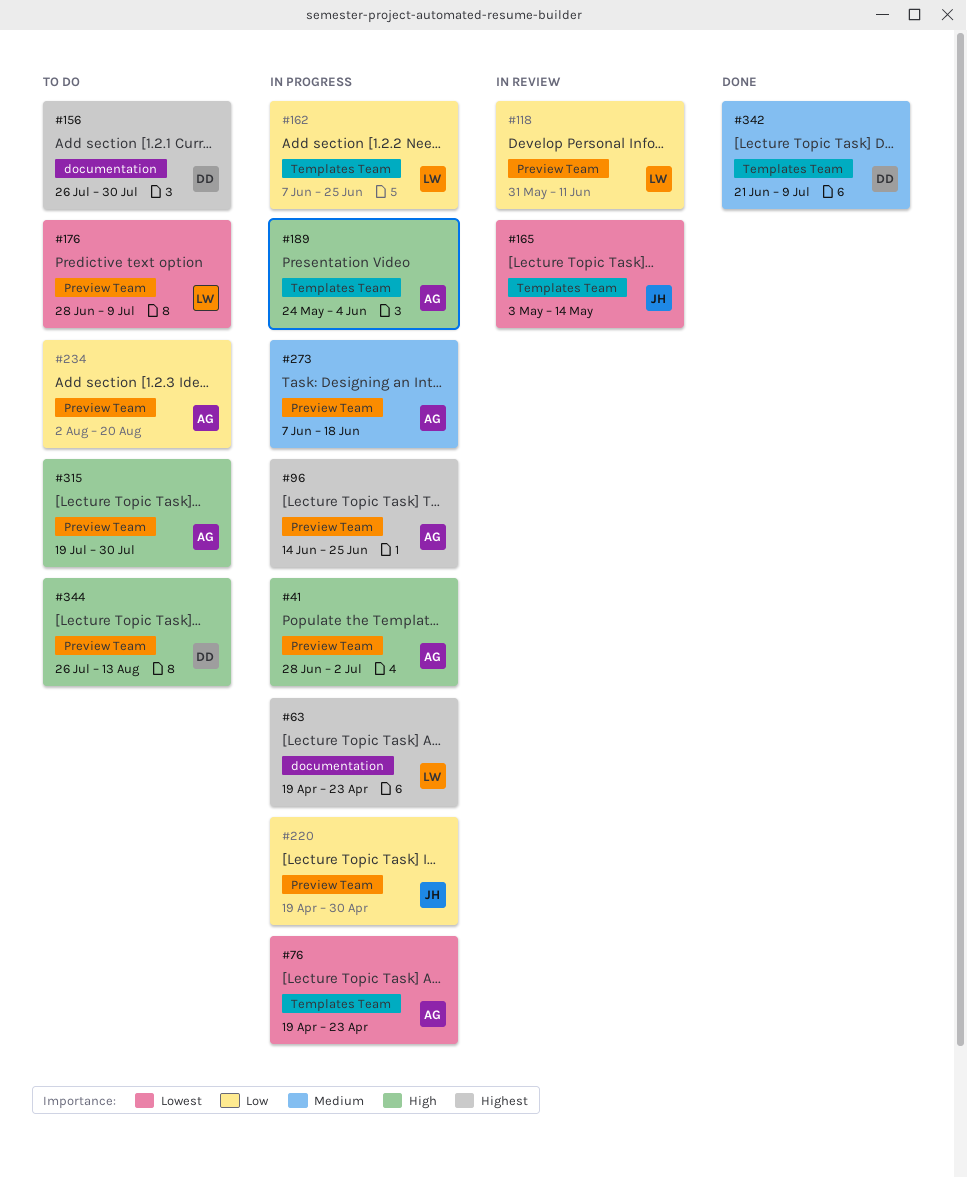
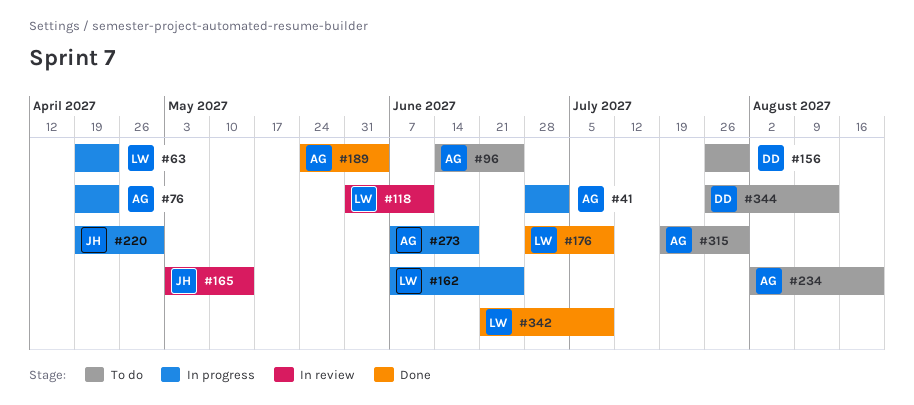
#96, status: In progress -> To do
#176, status: To do -> Done
#189, status: In progress -> Done
#342, owner: DD -> LW

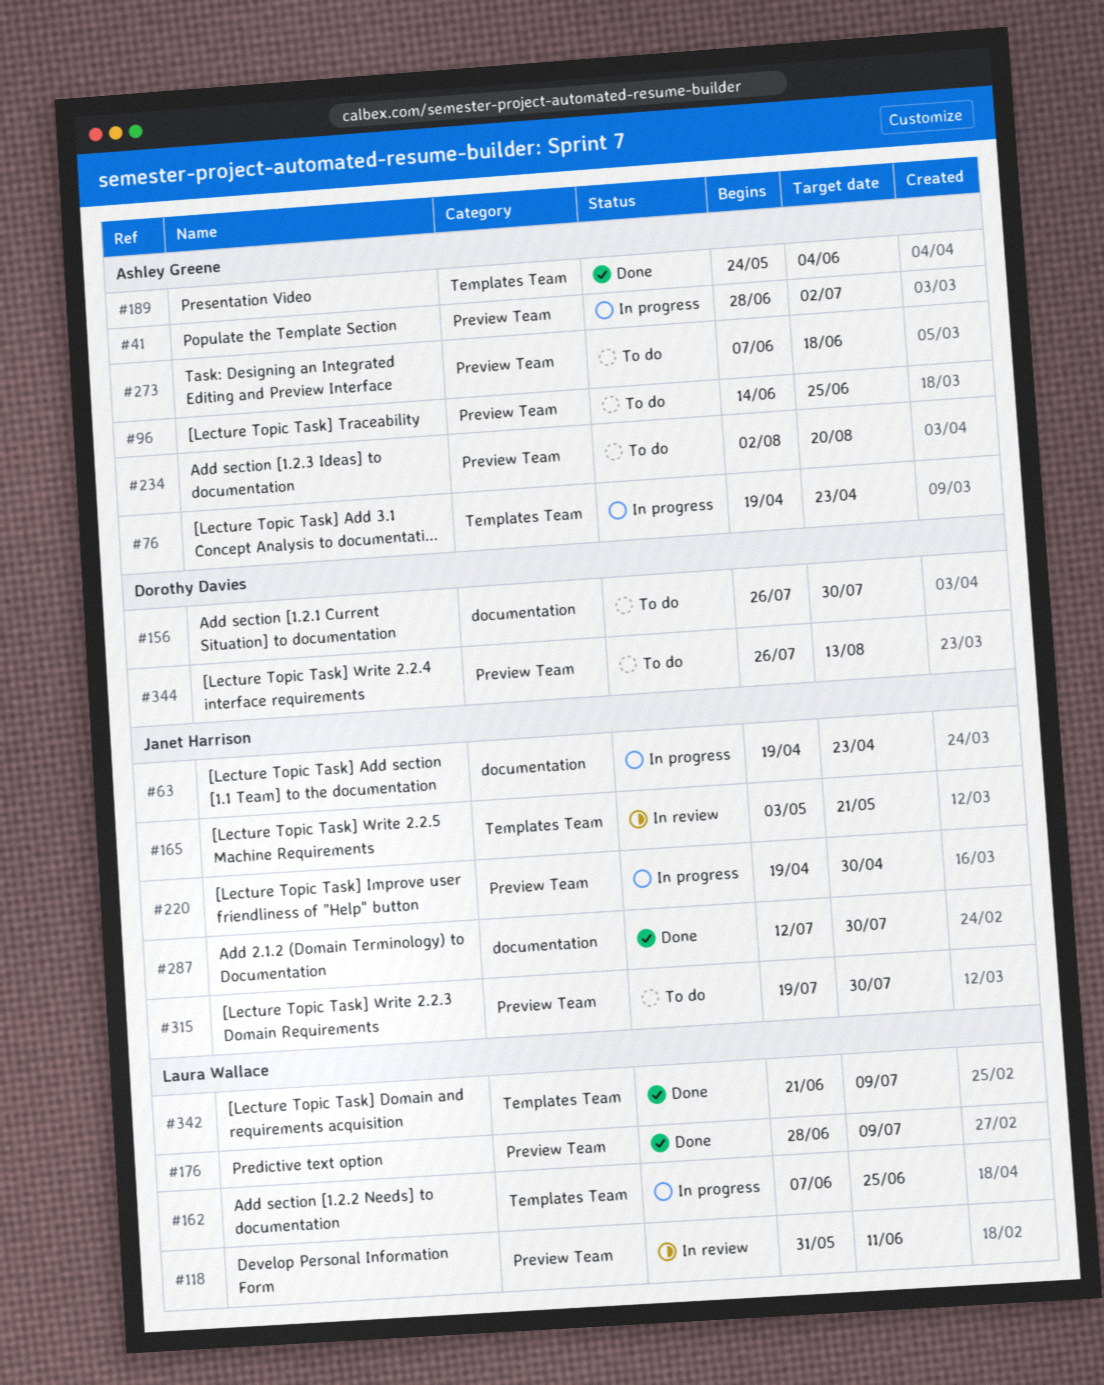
#63, owner: Laura Wallace -> Janet Harrison
#165, due: May 14 -> May 21
#273, status: In progress -> To do
#287: none -> present
#315, owner: Ashley Greene -> Janet Harrison

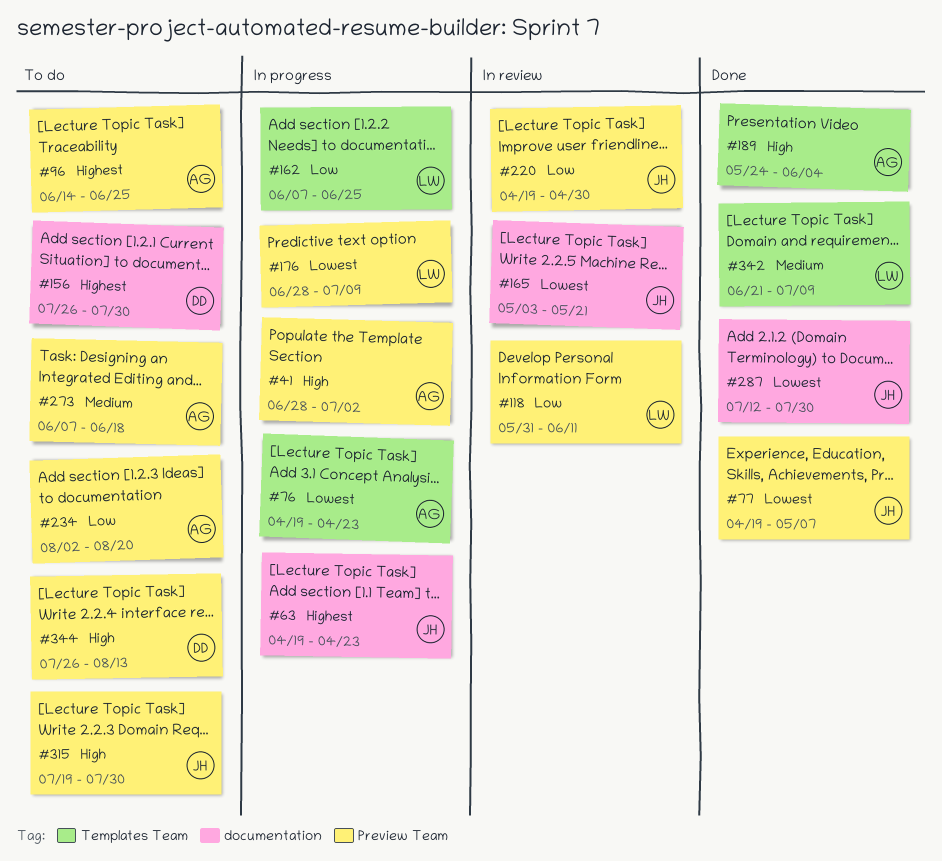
#77: none -> present
#165, label: Templates Team -> documentation
#176, status: Done -> In progress
#220, status: In progress -> In review

